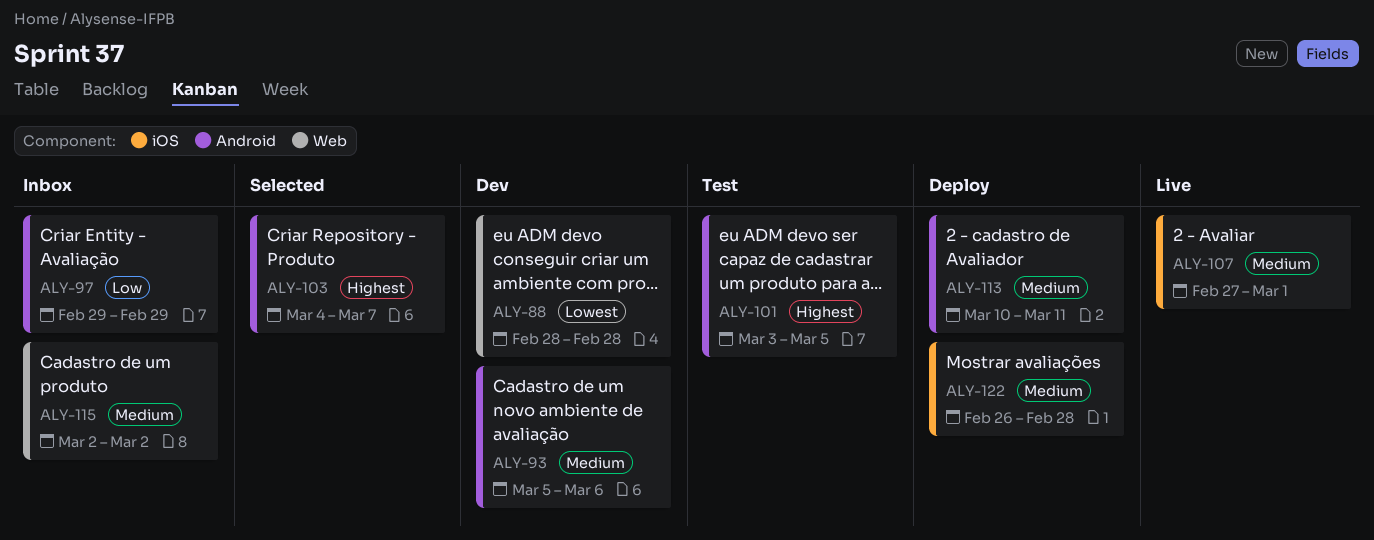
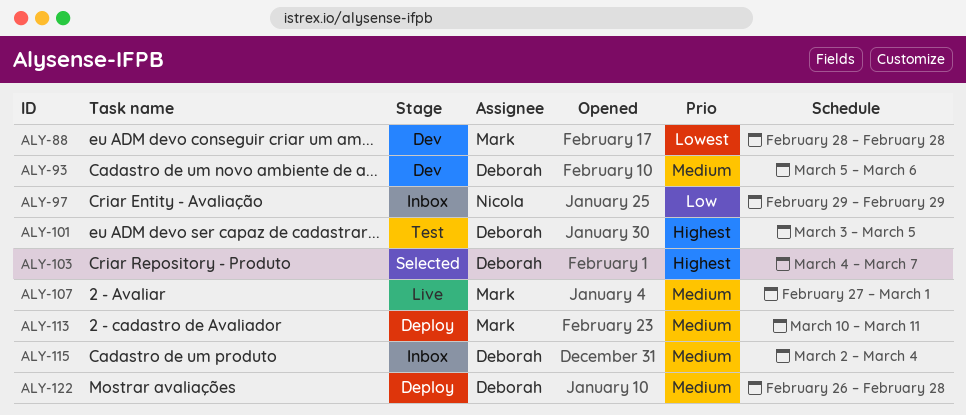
ALY-115, due: Mar 2 -> Mar 4

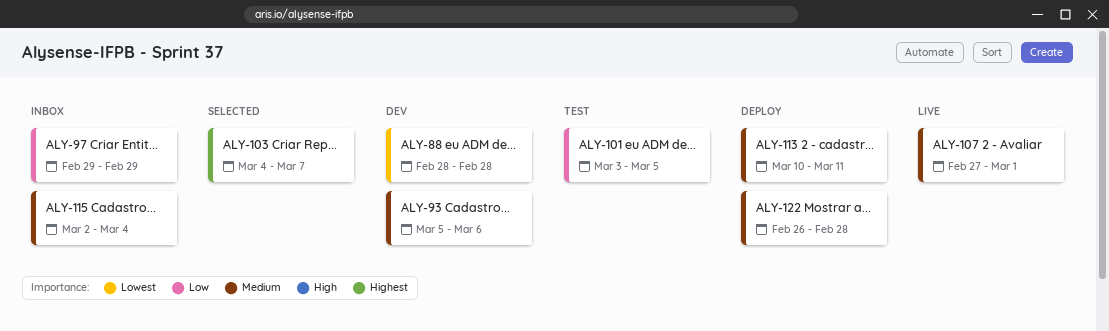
ALY-101, priority: Highest -> Low

